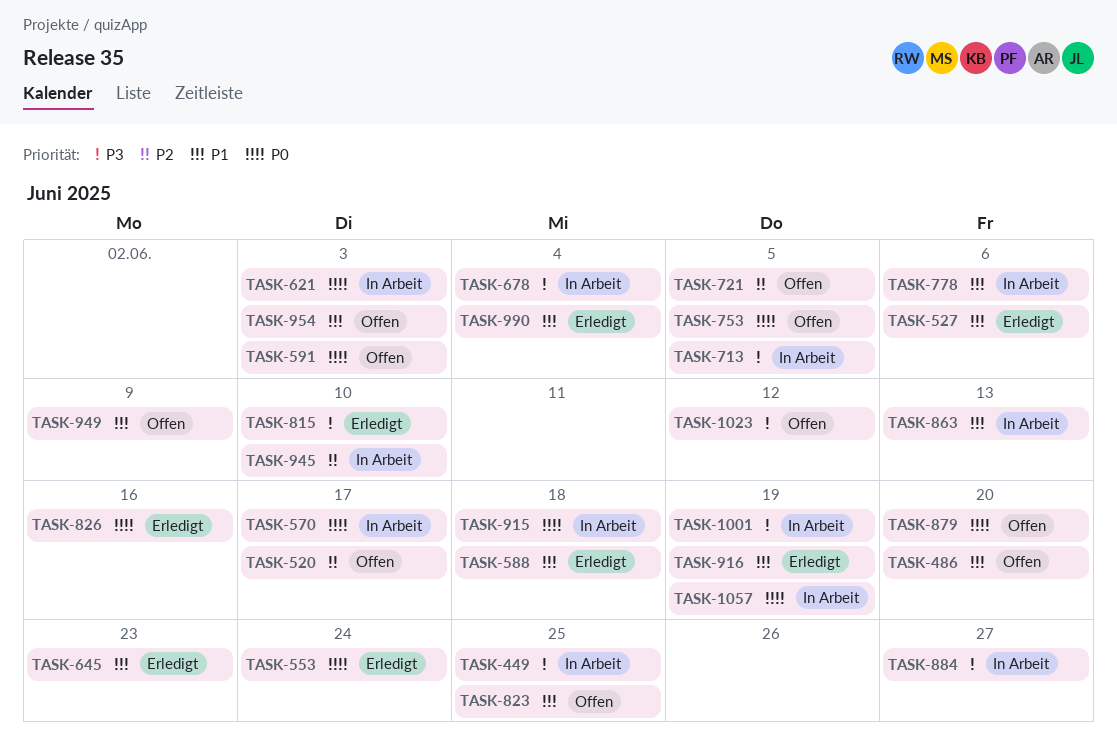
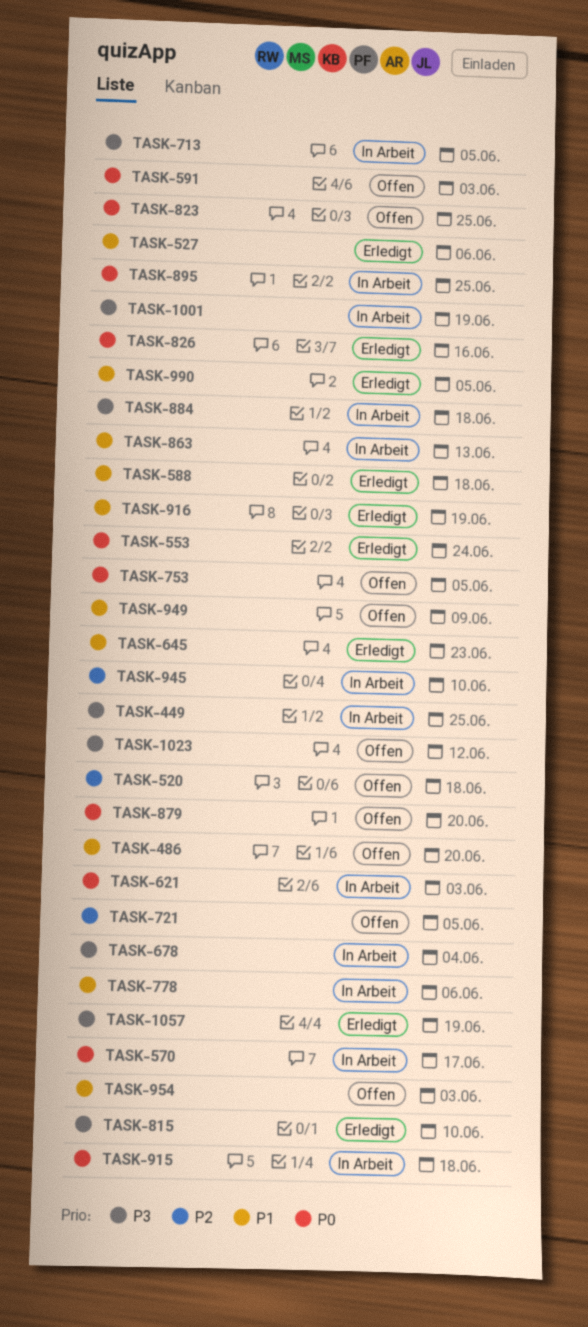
TASK-520, due: Jun 17 -> Jun 18
TASK-823, priority: P1 -> P0
TASK-884, due: Jun 27 -> Jun 18
TASK-895: none -> present
TASK-990, due: Jun 4 -> Jun 5
TASK-1057, status: In Arbeit -> Erledigt
TASK-1057, priority: P0 -> P3

